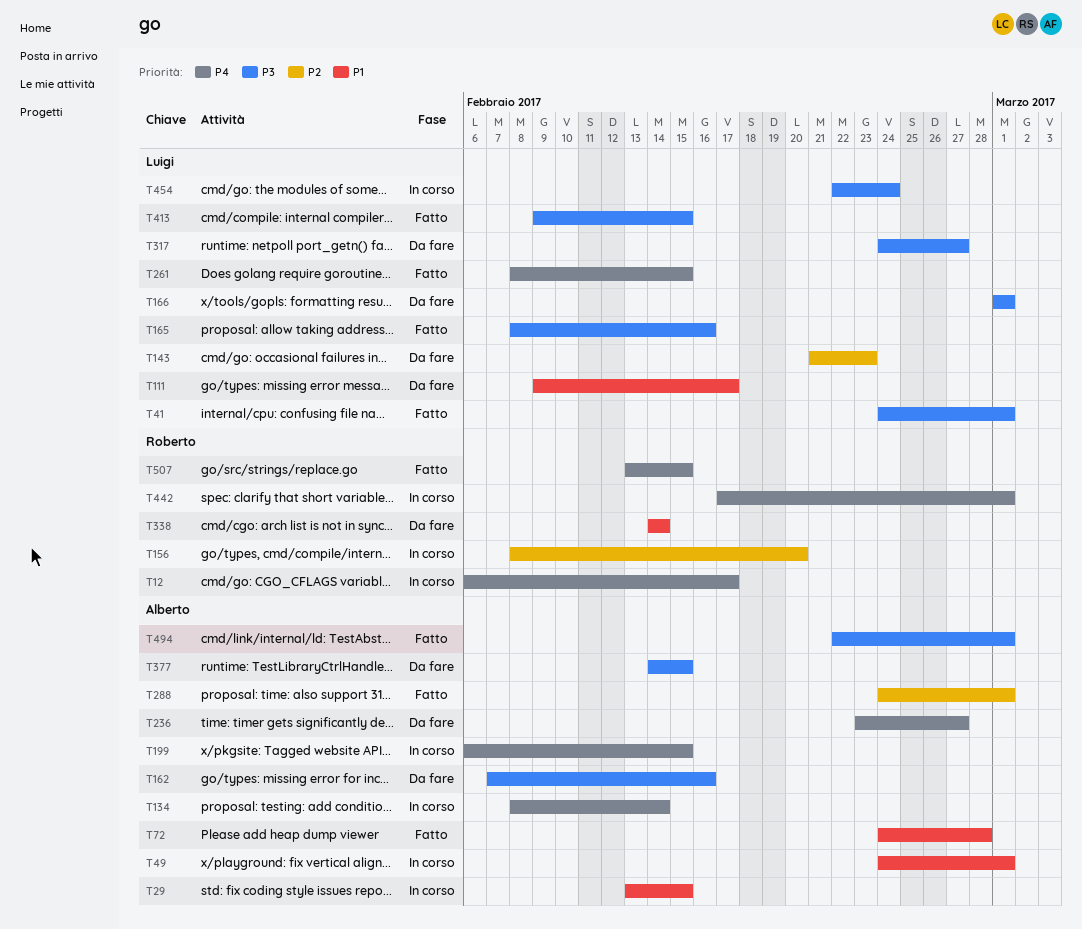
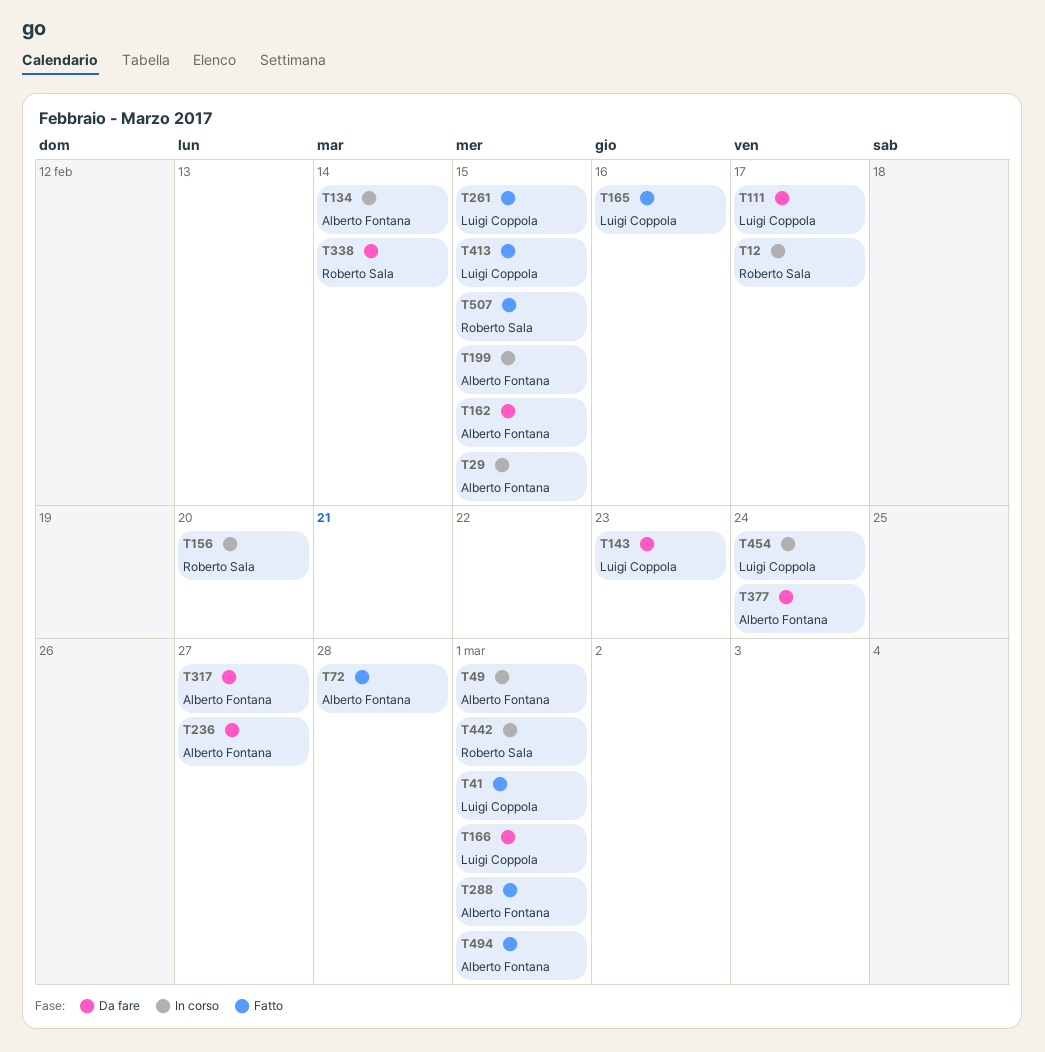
T162, due: Feb 16 -> Feb 15
T317, owner: Luigi Coppola -> Alberto Fontana
T377, due: Feb 15 -> Feb 24

